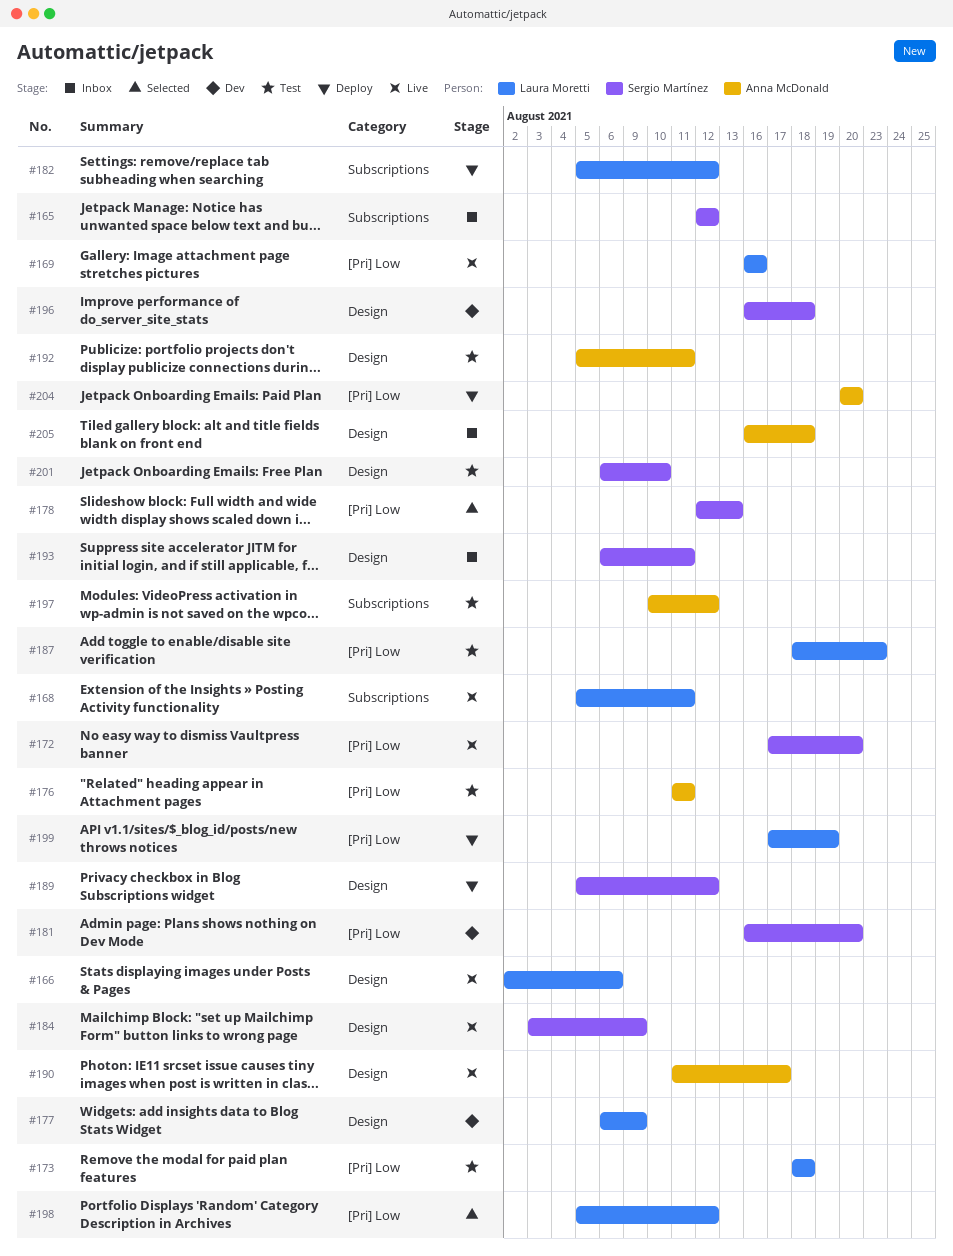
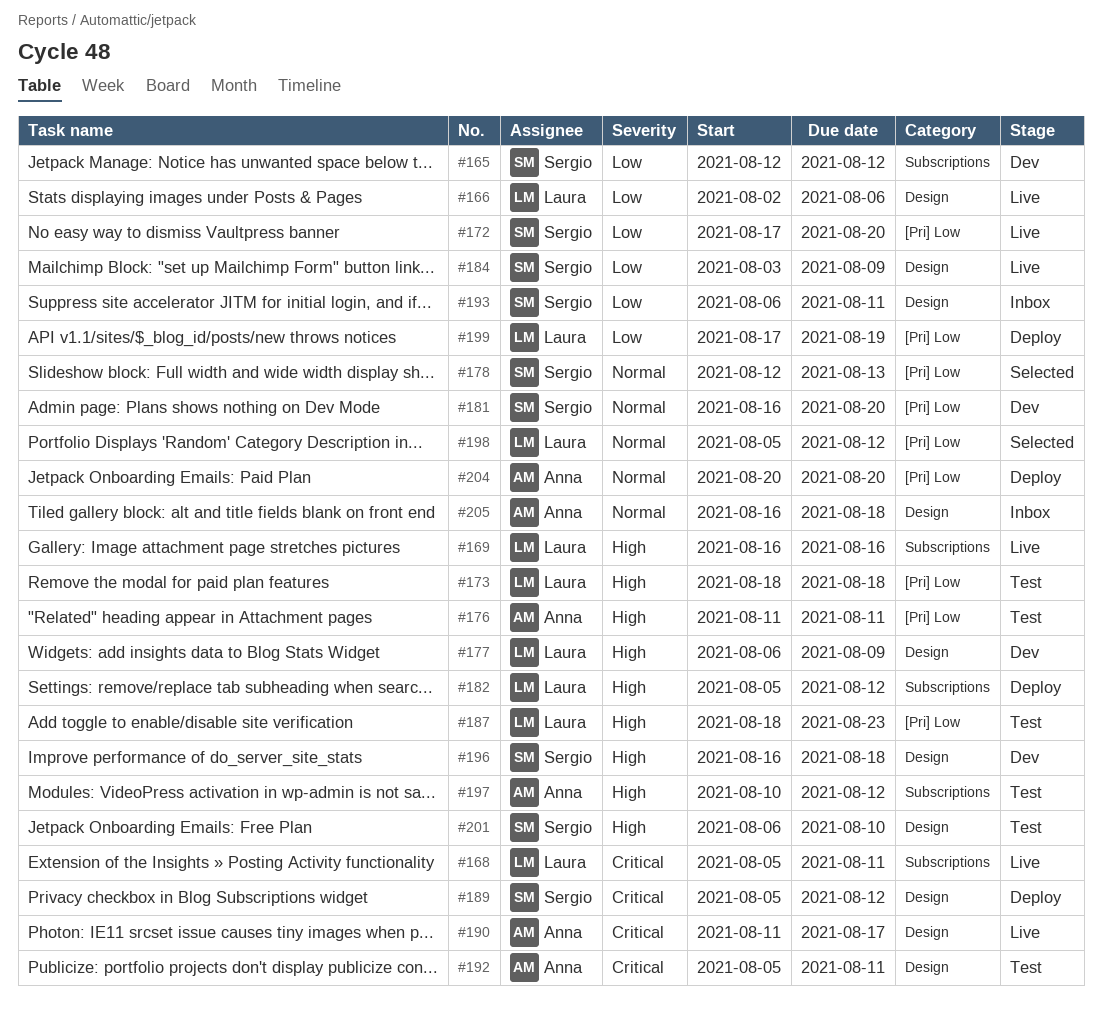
#165, status: Inbox -> Dev
#169, label: [Pri] Low -> Subscriptions

